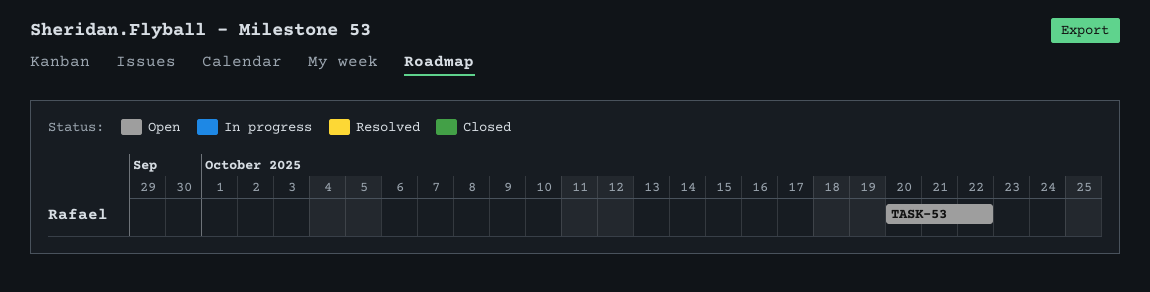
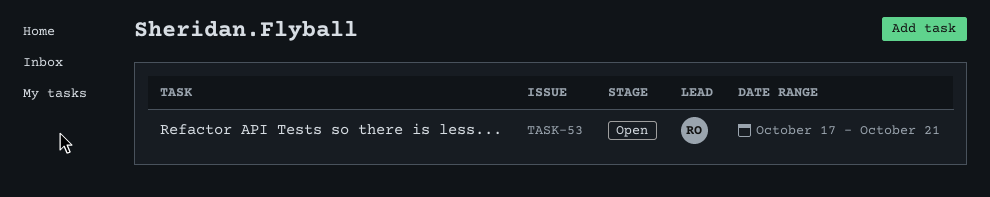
TASK-53, start: Oct 20 -> Oct 17
TASK-53, due: Oct 22 -> Oct 21

